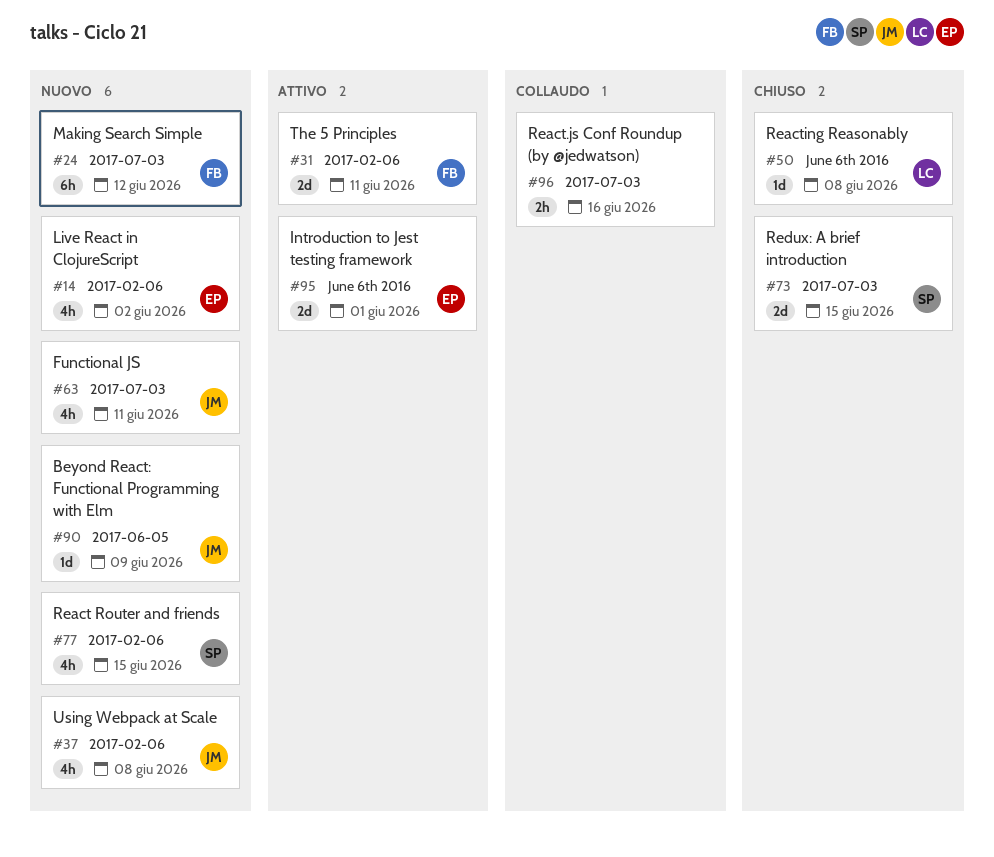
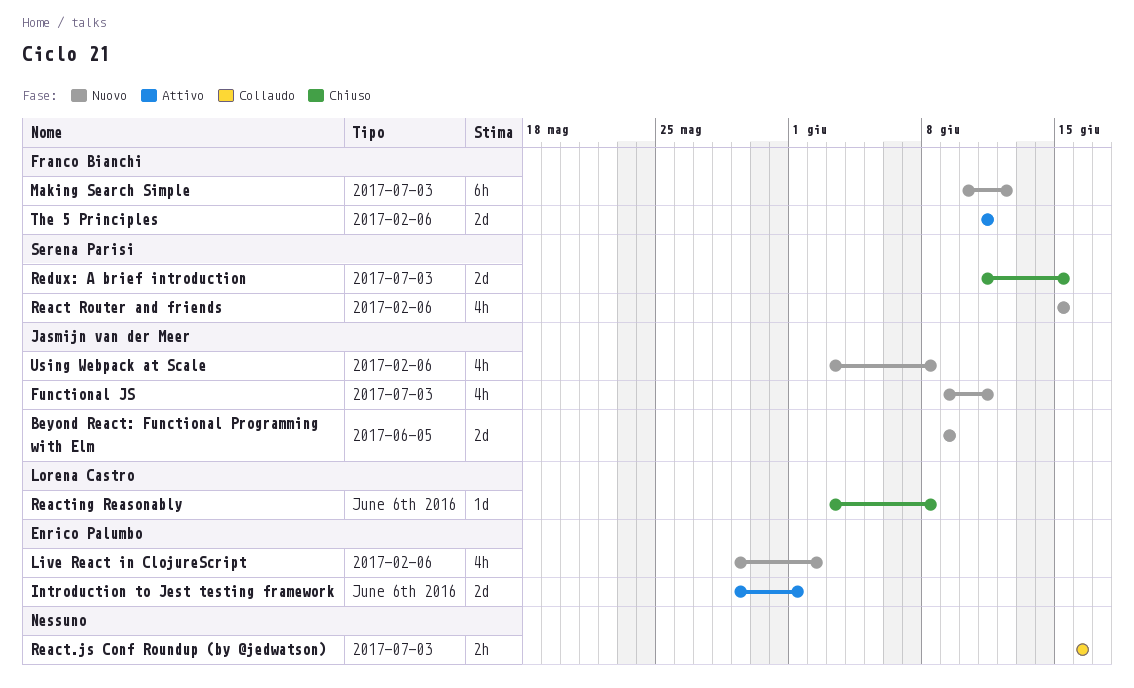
Beyond React: Functional Programming with Elm, estimate: 1d -> 2d

